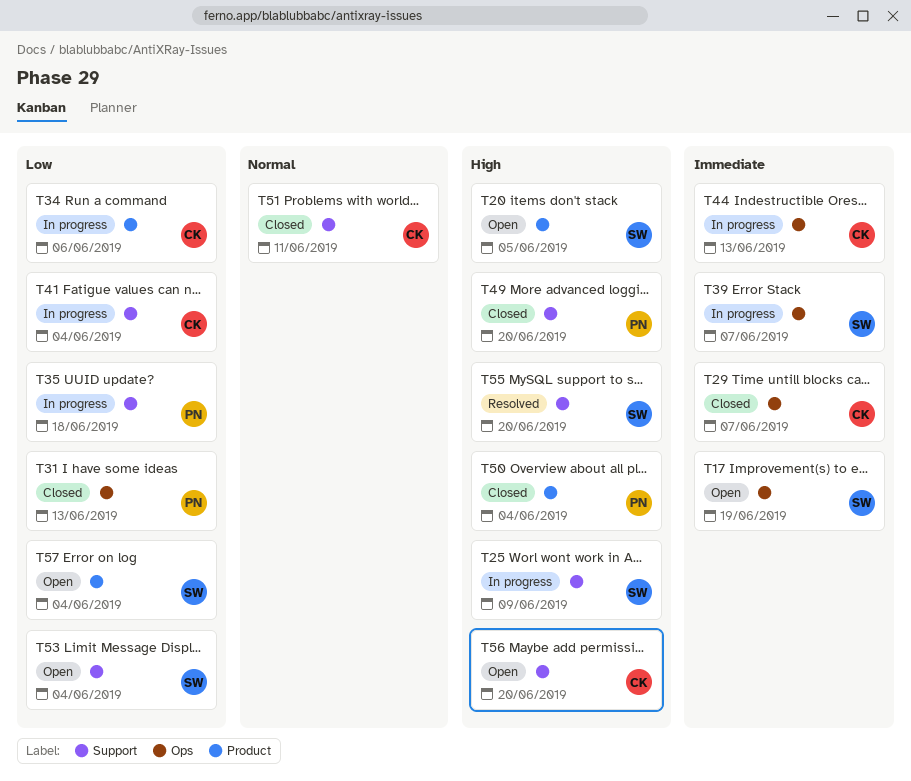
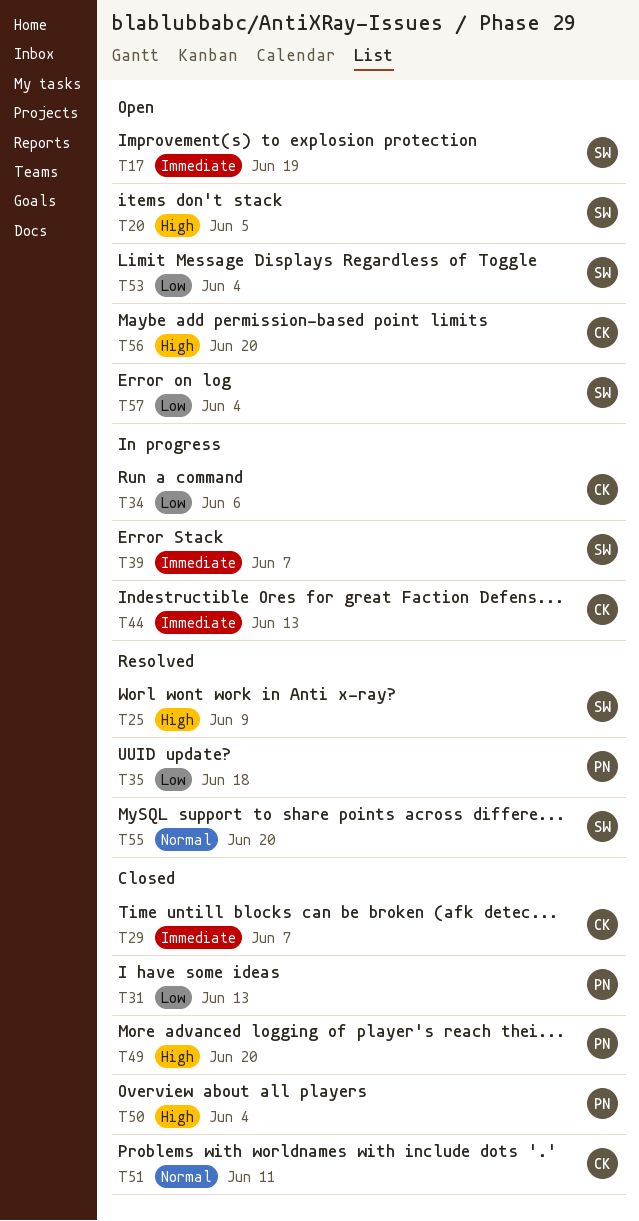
T25, status: In progress -> Resolved
T35, status: In progress -> Resolved
T41: present -> none
T55, priority: High -> Normal

